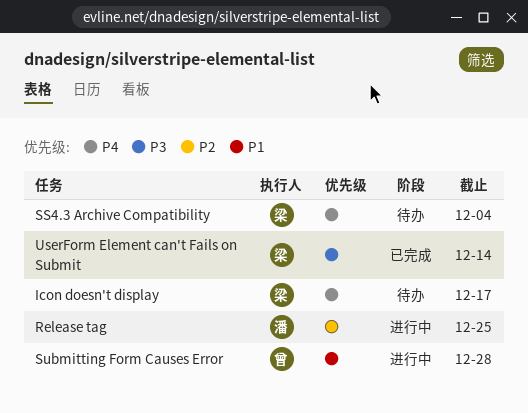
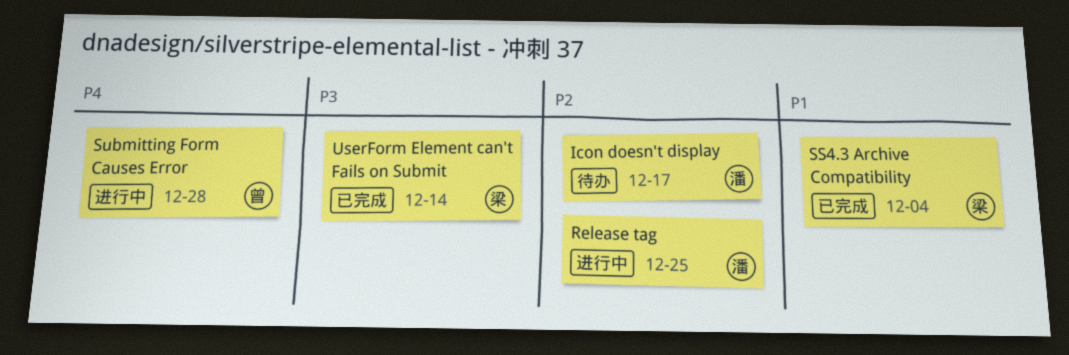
Icon doesn't display, owner: 梁 -> 潘
Icon doesn't display, priority: P4 -> P2
SS4.3 Archive Compatibility, status: 待办 -> 已完成
SS4.3 Archive Compatibility, priority: P4 -> P1
Submitting Form Causes Error, priority: P1 -> P4

